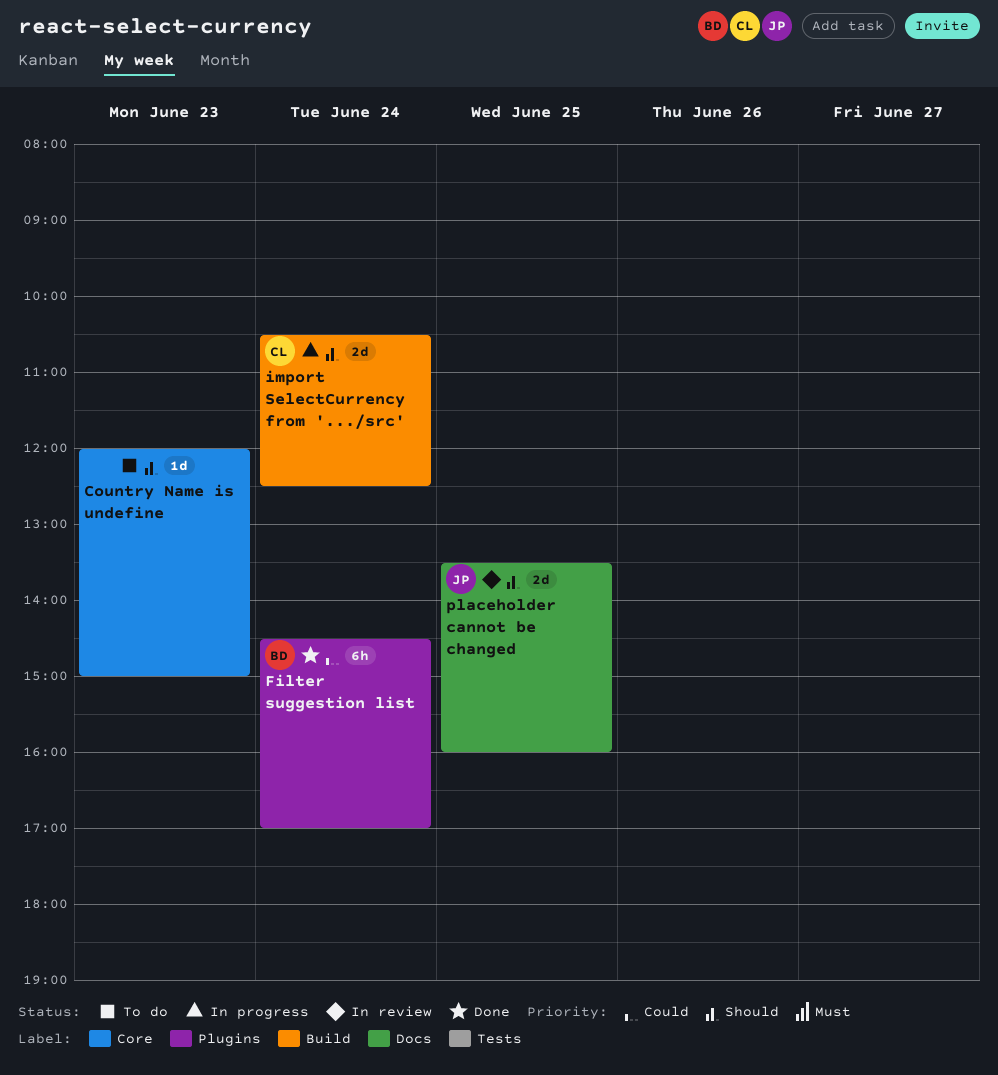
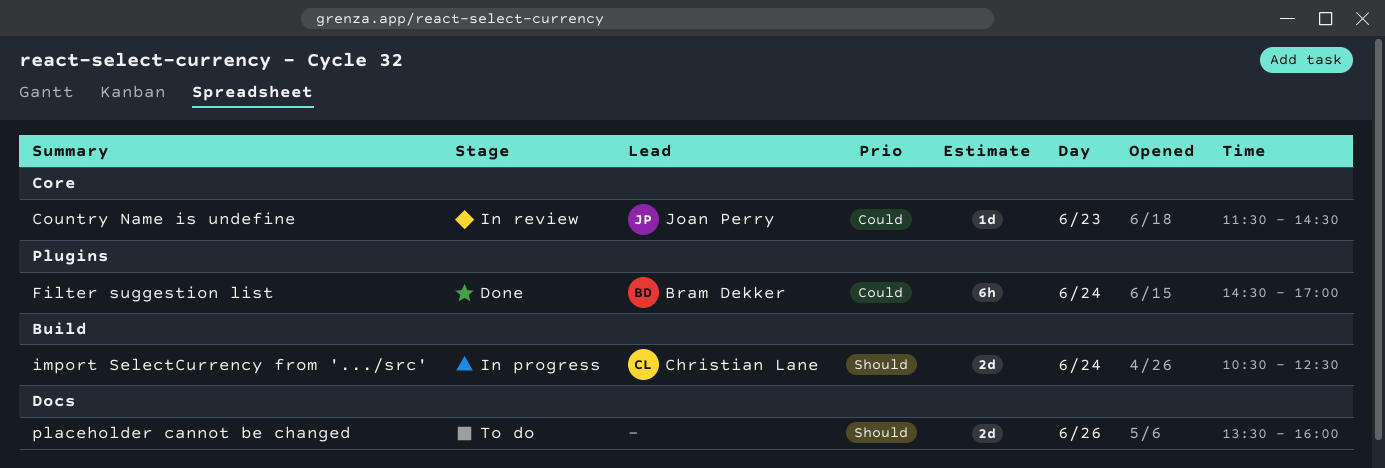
Country Name is undefine, status: To do -> In review
Country Name is undefine, owner: none -> Joan Perry
Country Name is undefine, priority: Should -> Could
Country Name is undefine, begins: 12:00 -> 11:30
Country Name is undefine, ends: 15:00 -> 14:30
placeholder cannot be changed, status: In review -> To do
placeholder cannot be changed, owner: Joan Perry -> none
placeholder cannot be changed, day: Jun 25 -> Jun 26

